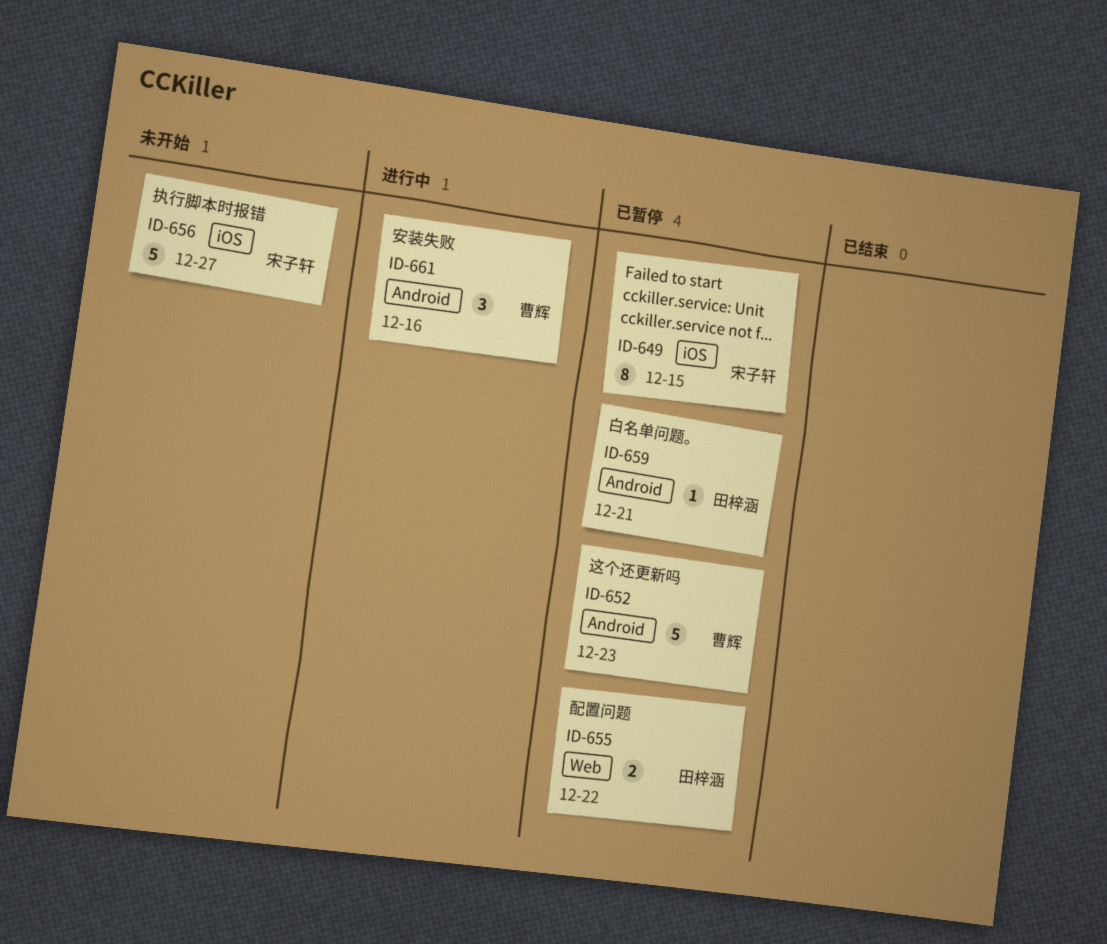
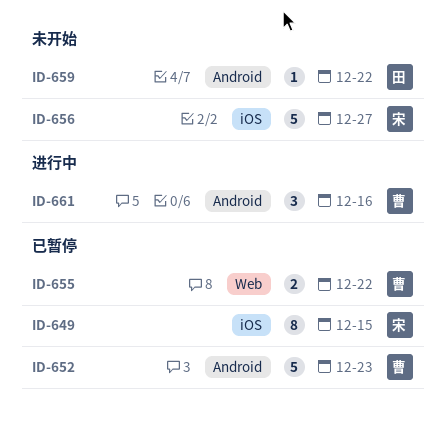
ID-655, owner: 田梓涵 -> 曹辉
ID-659, status: 已暂停 -> 未开始
ID-659, due: Dec 21 -> Dec 22

